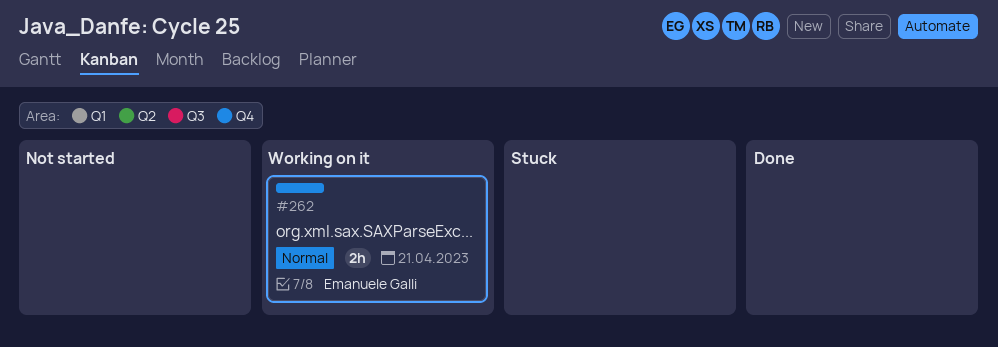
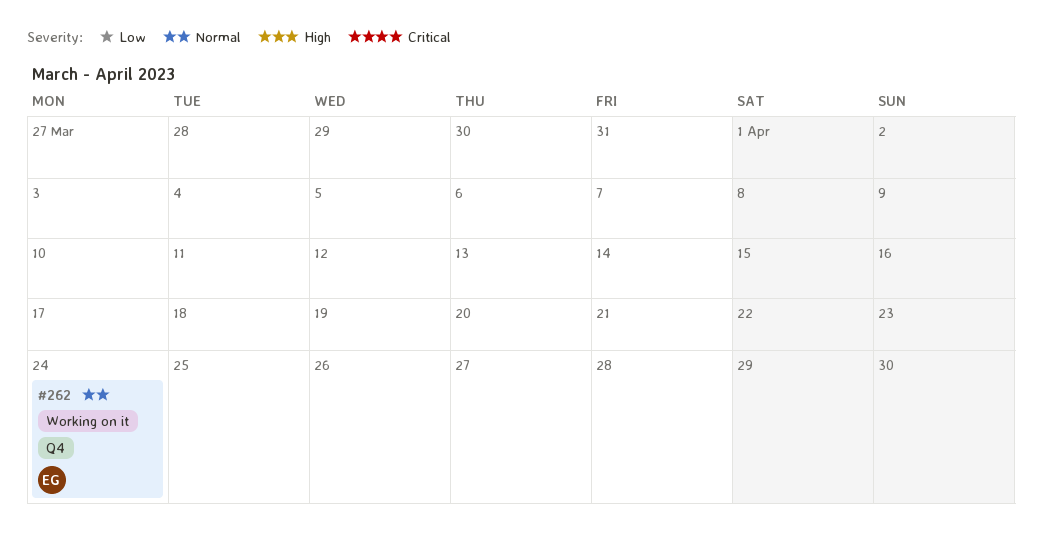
#262, due: Apr 21 -> Apr 24

